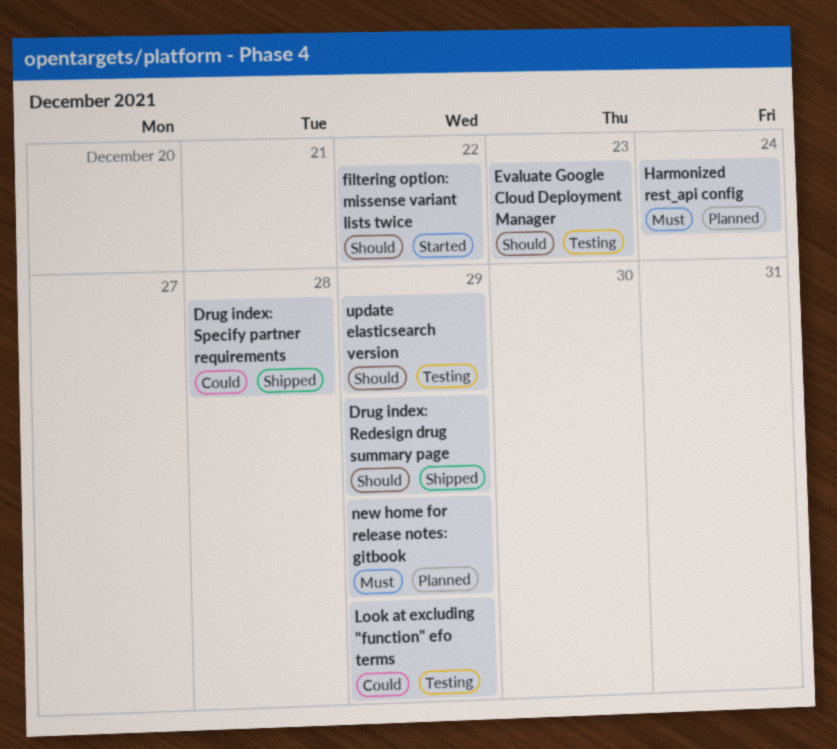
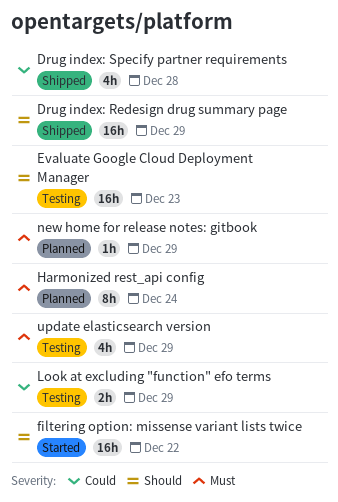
update elasticsearch version, priority: Should -> Must

